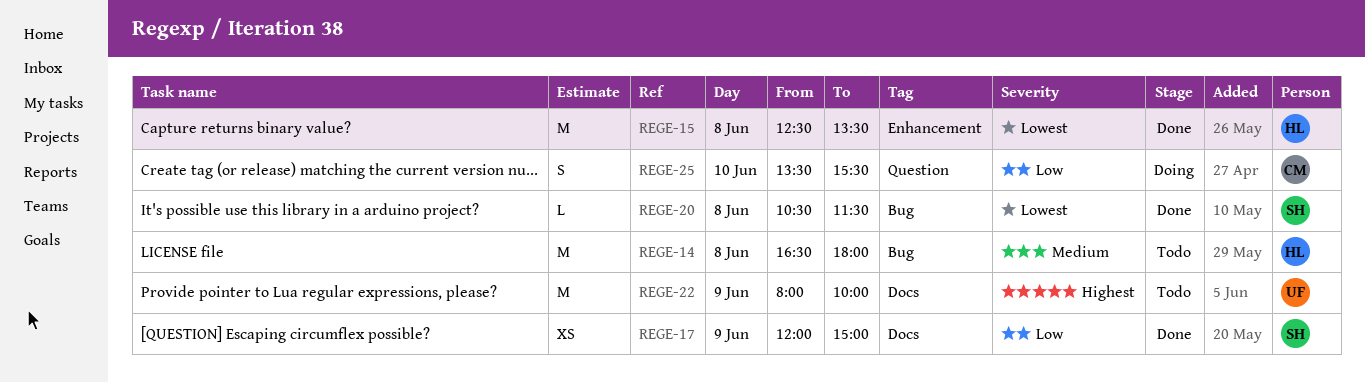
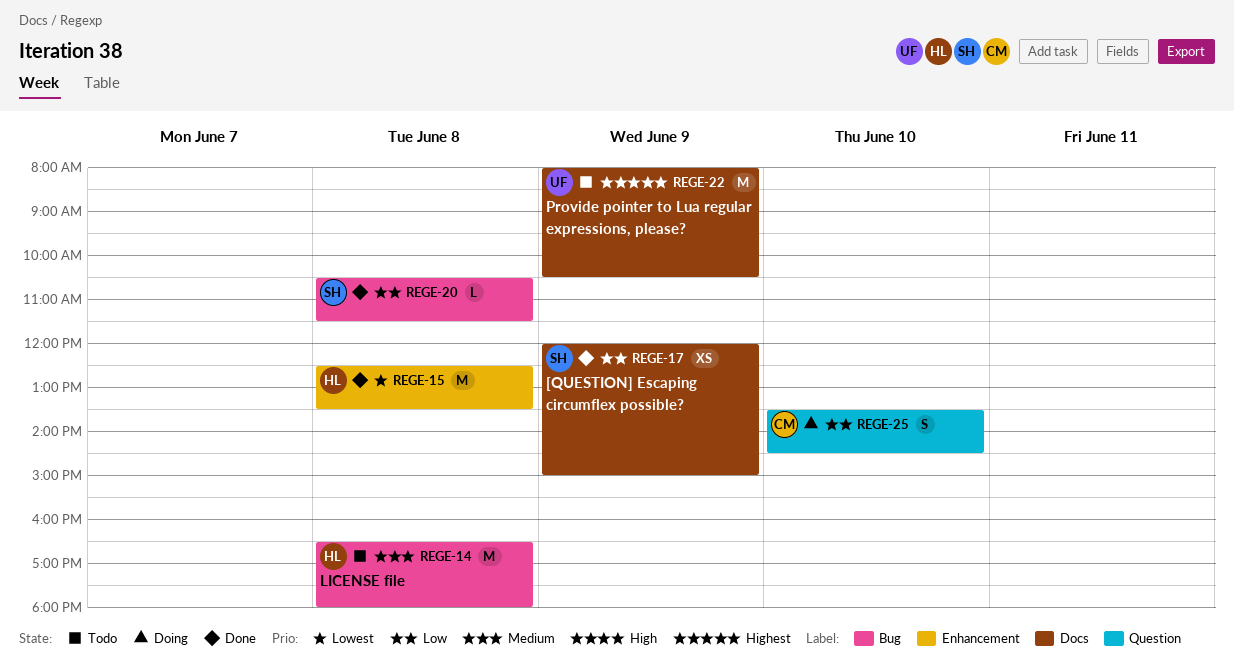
REGE-20, priority: Lowest -> Low
REGE-22, ends: 10:00 -> 10:30
REGE-25, ends: 15:30 -> 14:30

